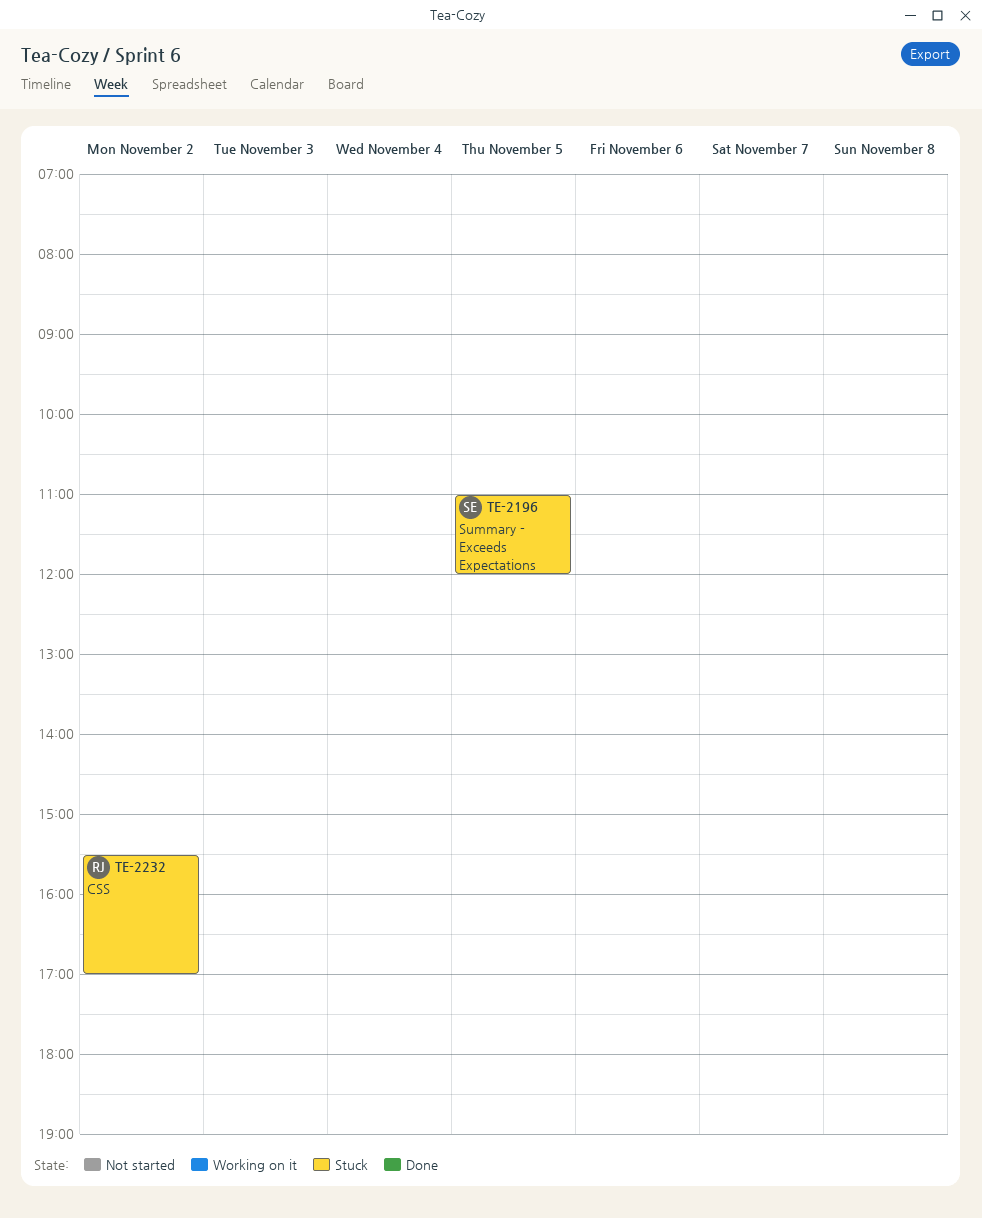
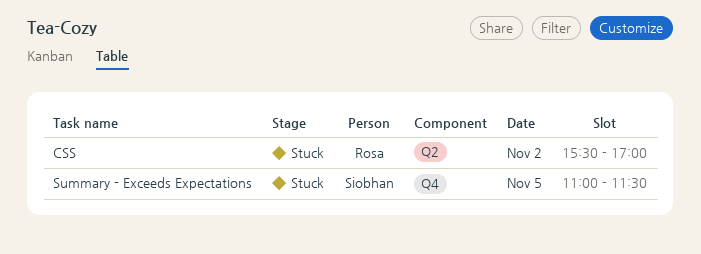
Summary - Exceeds Expectations, ends: 12:00 -> 11:30

